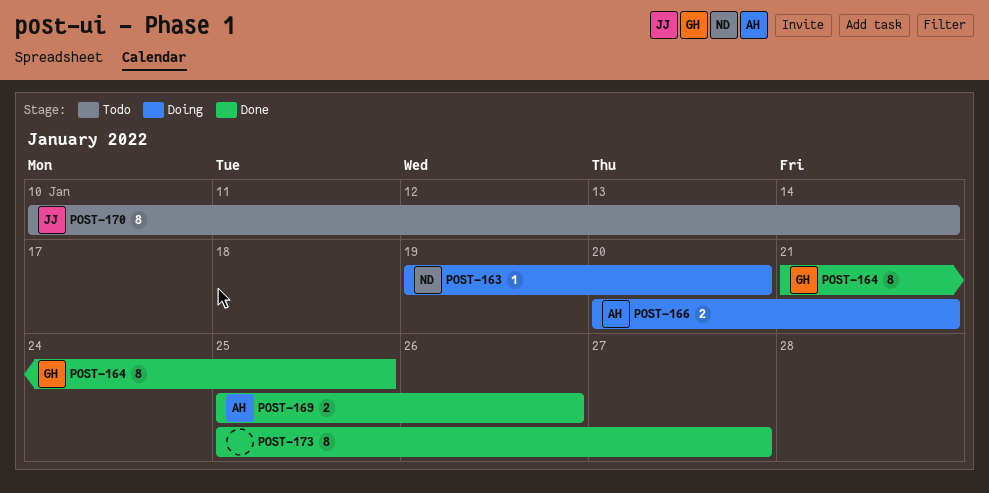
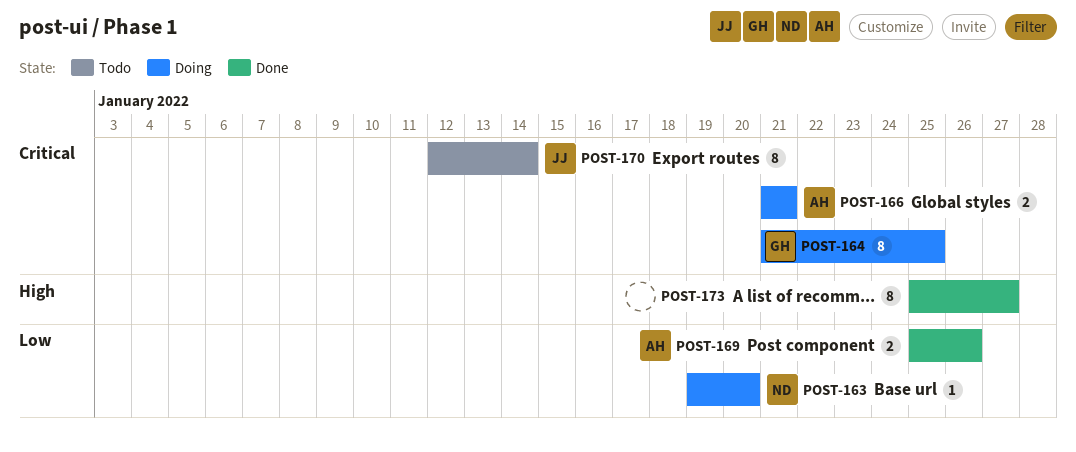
POST-164, status: Done -> Doing
POST-166, start: Jan 20 -> Jan 21
POST-170, start: Jan 10 -> Jan 12

